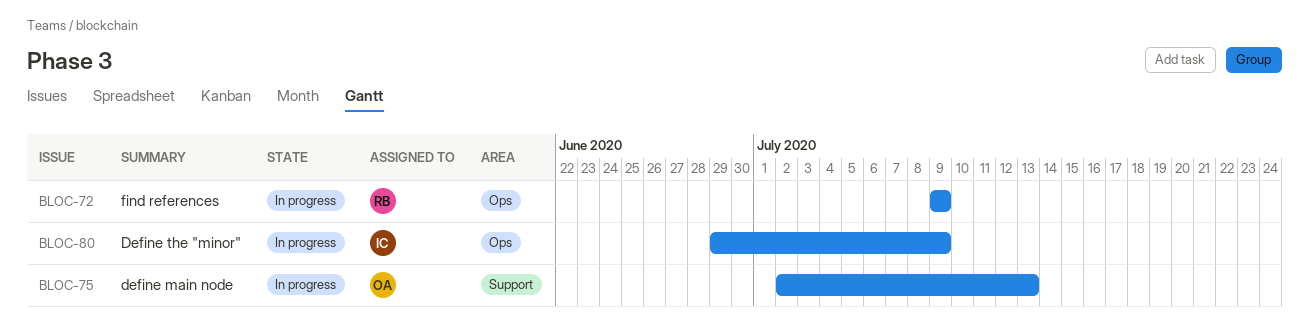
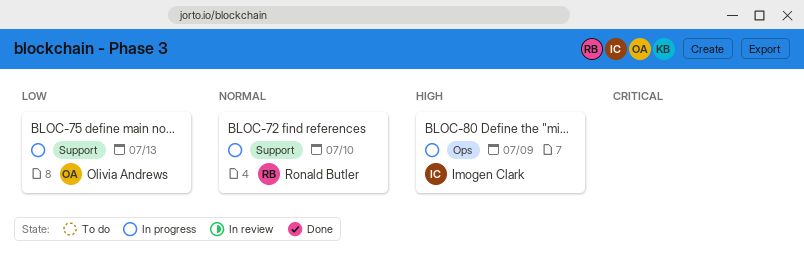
BLOC-72, label: Ops -> Support
BLOC-72, due: Jul 9 -> Jul 10

